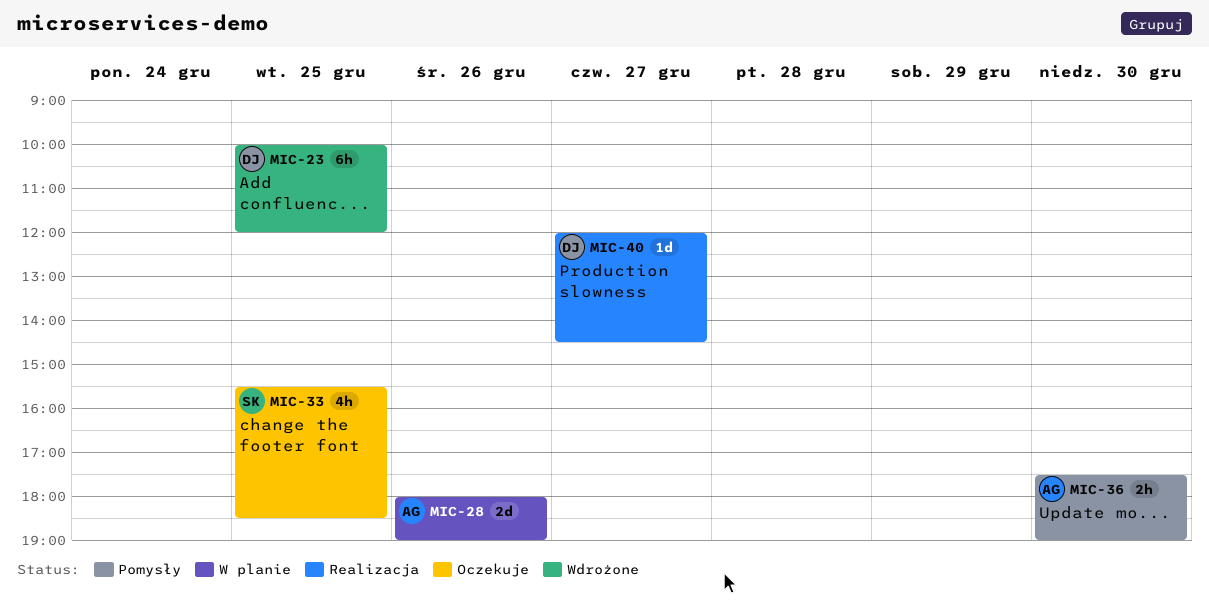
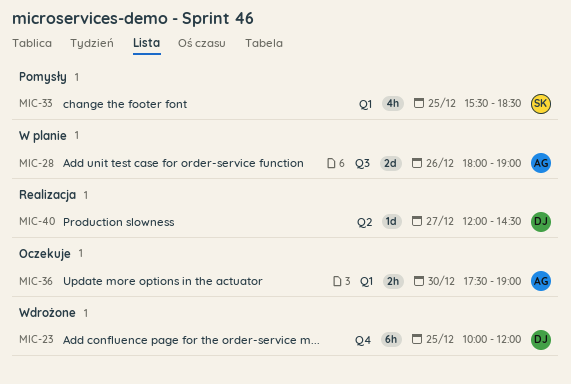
MIC-33, status: Oczekuje -> Pomysły
MIC-36, status: Pomysły -> Oczekuje

